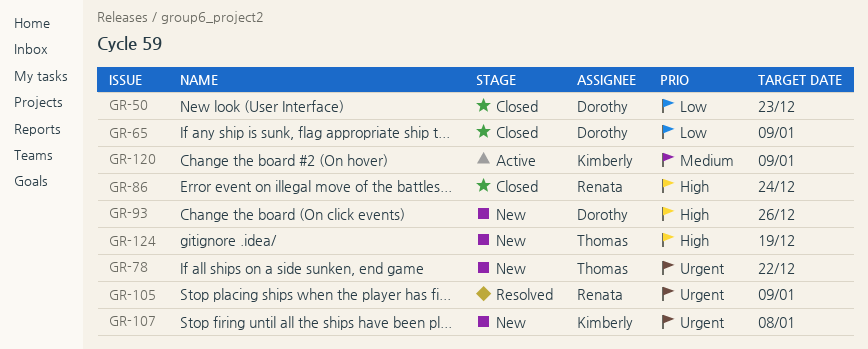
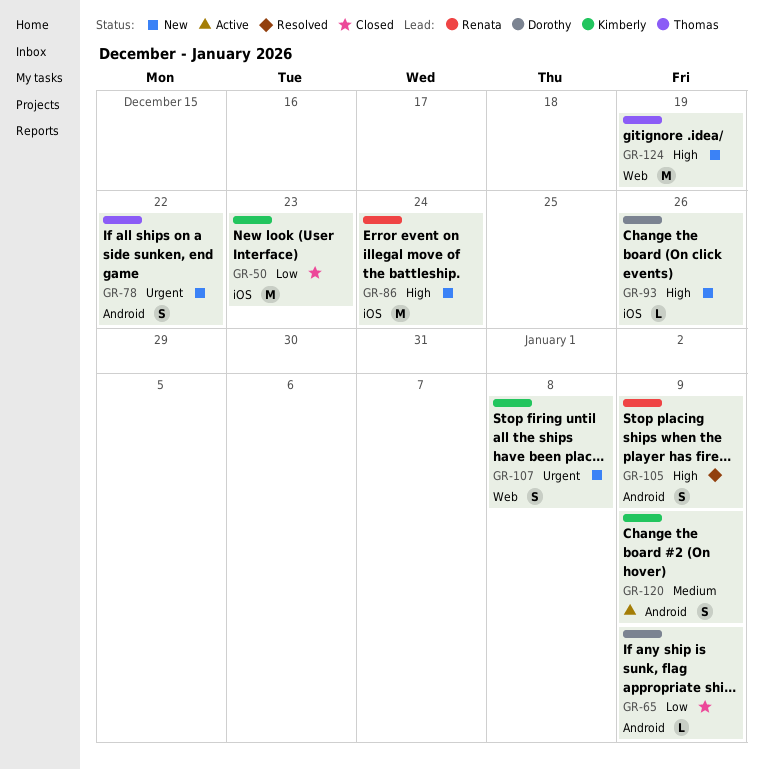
GR-50, owner: Dorothy -> Kimberly
GR-86, status: Closed -> New
GR-105, priority: Urgent -> High

